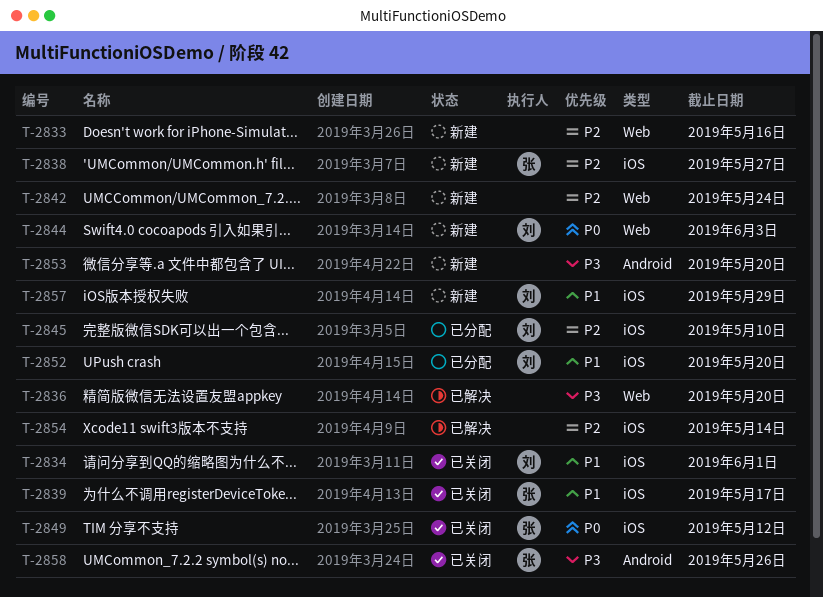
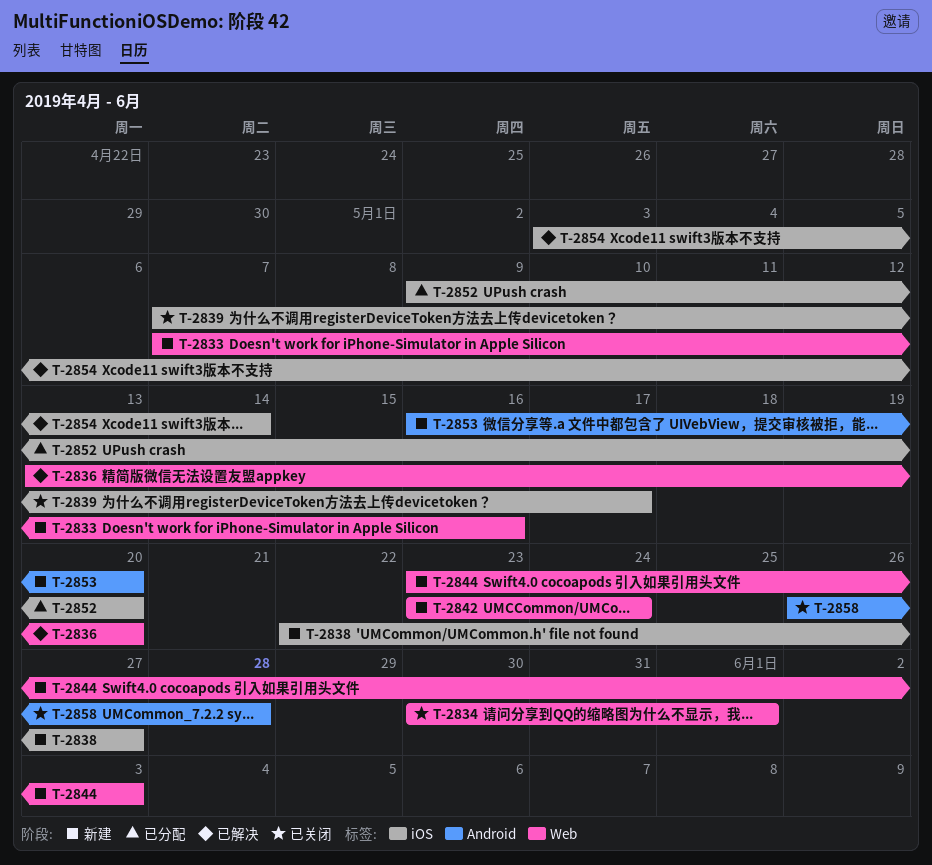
T-2834, label: iOS -> Web
T-2845: present -> none
T-2849: present -> none
T-2857: present -> none
T-2858, due: May 26 -> May 28

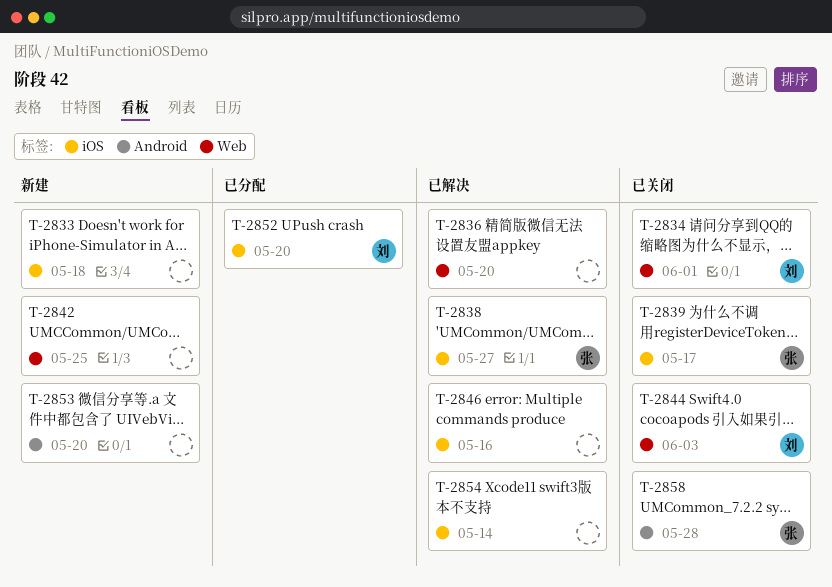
T-2833, label: Web -> iOS
T-2833, due: May 16 -> May 18
T-2838, status: 新建 -> 已解决
T-2842, due: May 24 -> May 25
T-2844, status: 新建 -> 已关闭
T-2846: none -> present

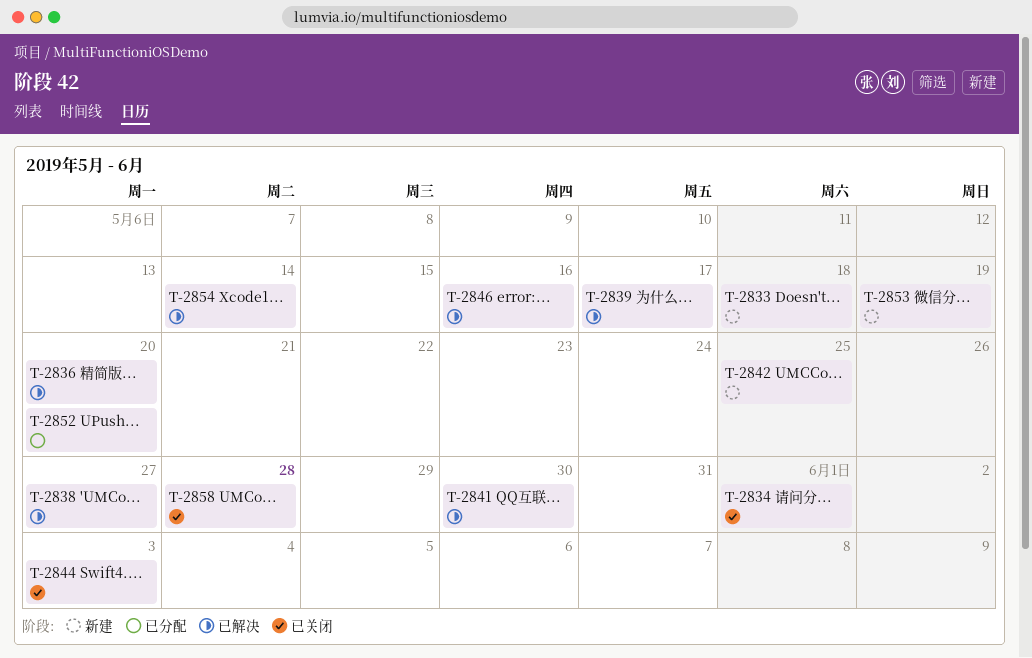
T-2839, status: 已关闭 -> 已解决
T-2841: none -> present
T-2853, due: May 20 -> May 19

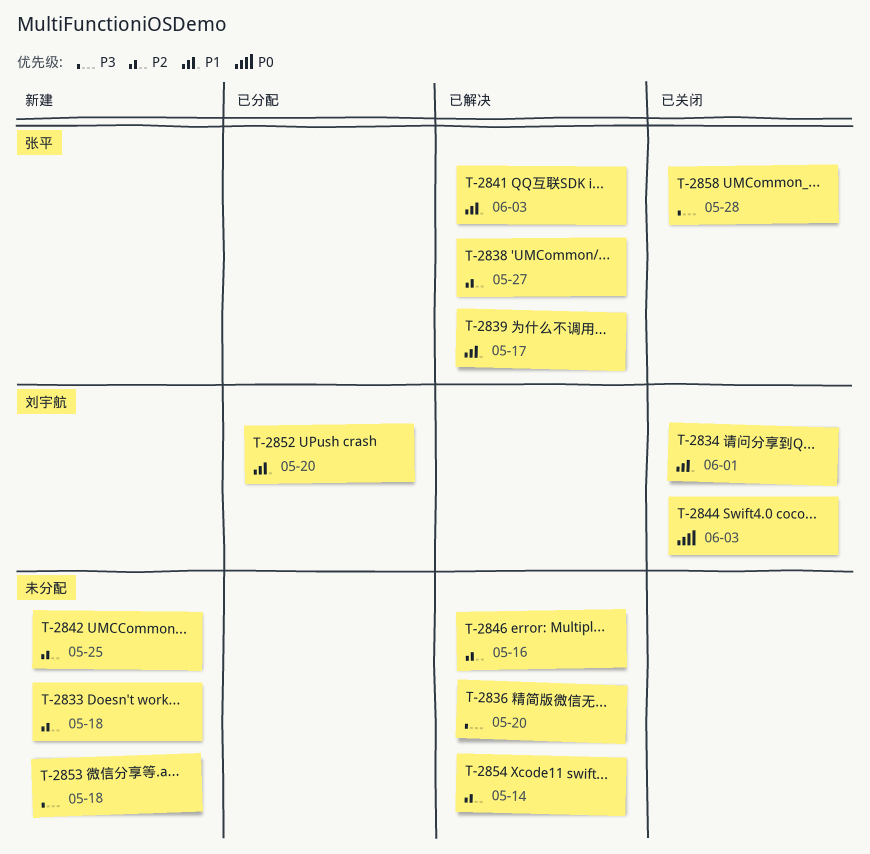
T-2841, due: May 30 -> Jun 3
T-2853, due: May 19 -> May 18

